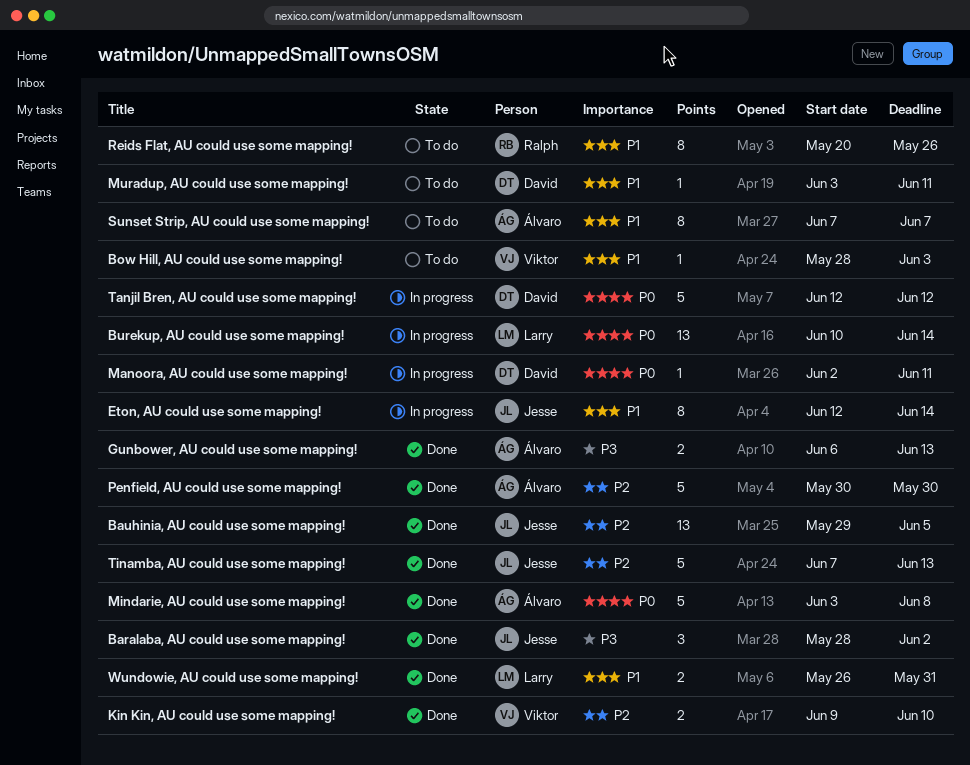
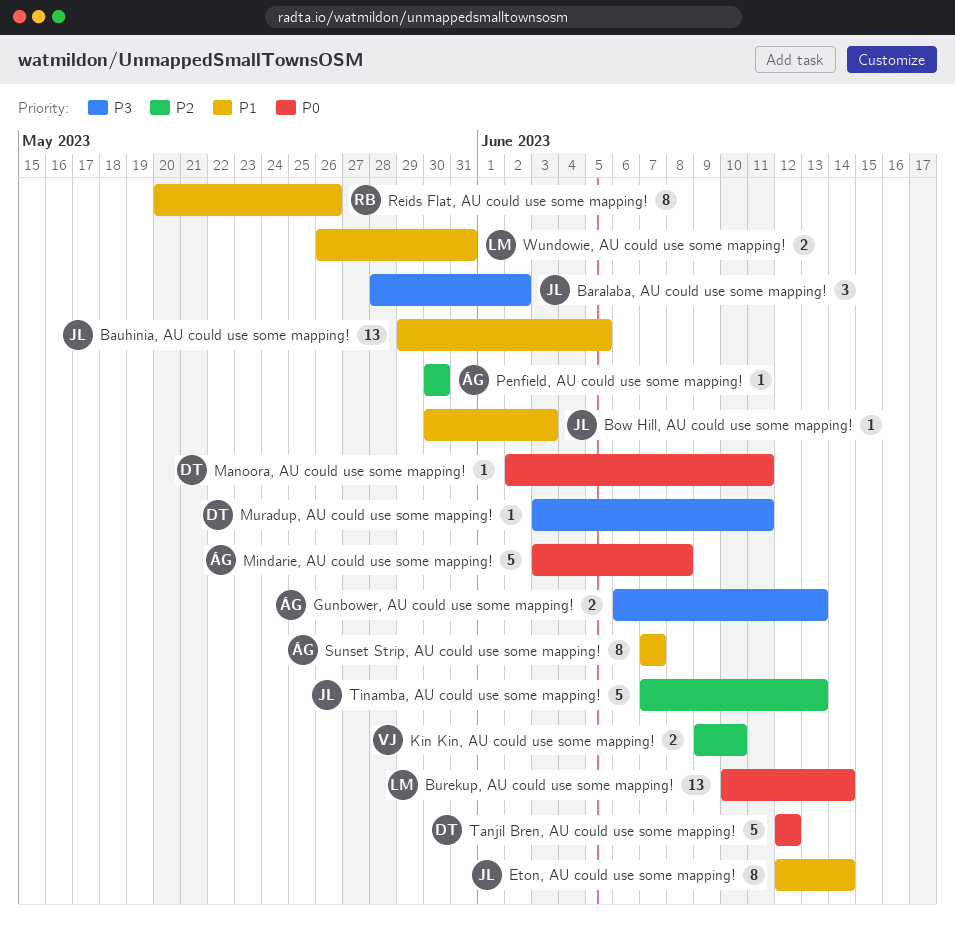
Bauhinia, AU could use some mapping!, priority: P2 -> P1
Bow Hill, AU could use some mapping!, owner: Viktor -> Jesse
Bow Hill, AU could use some mapping!, start: May 28 -> May 30
Muradup, AU could use some mapping!, priority: P1 -> P3
Penfield, AU could use some mapping!, estimate: 5 -> 1

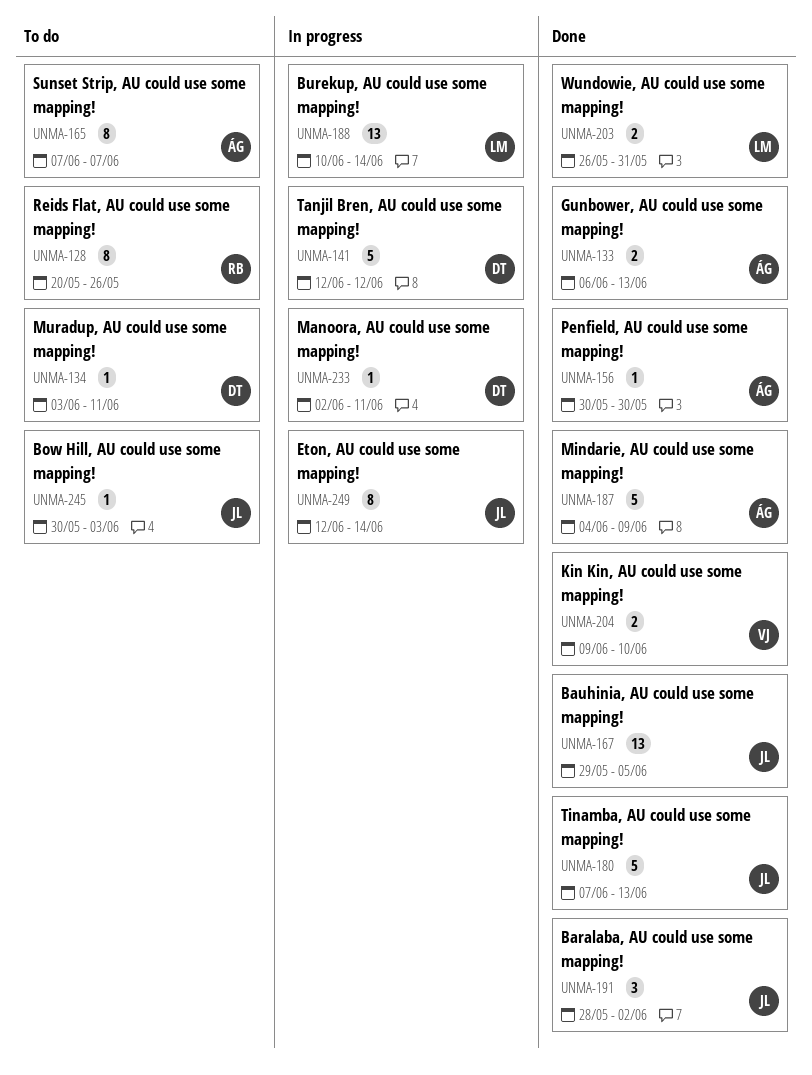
Mindarie, AU could use some mapping!, start: Jun 3 -> Jun 4
Mindarie, AU could use some mapping!, due: Jun 8 -> Jun 9

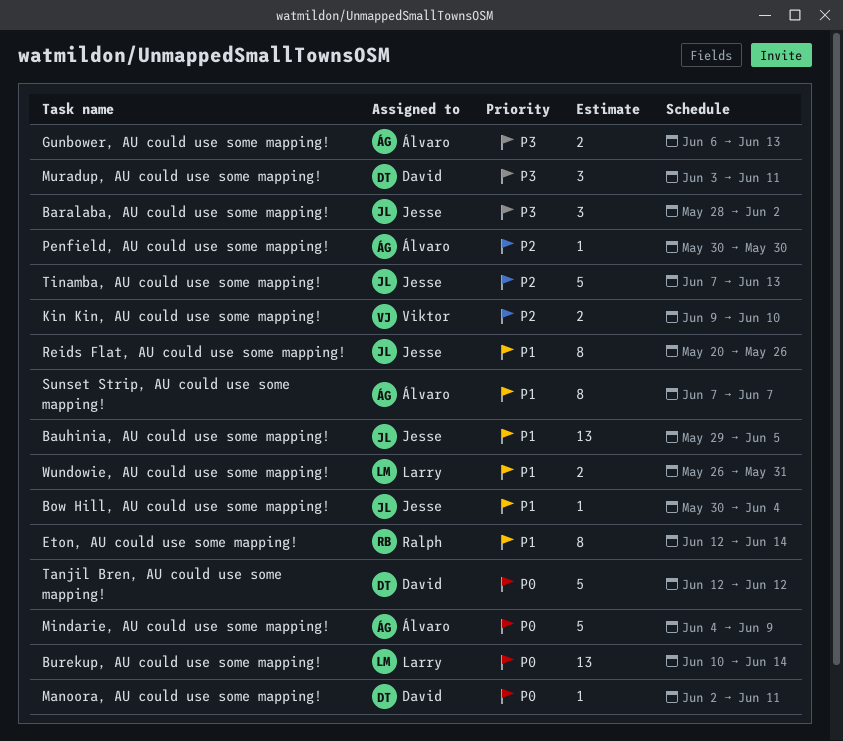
Bow Hill, AU could use some mapping!, due: Jun 3 -> Jun 4
Eton, AU could use some mapping!, owner: Jesse -> Ralph
Muradup, AU could use some mapping!, estimate: 1 -> 3
Reids Flat, AU could use some mapping!, owner: Ralph -> Jesse

